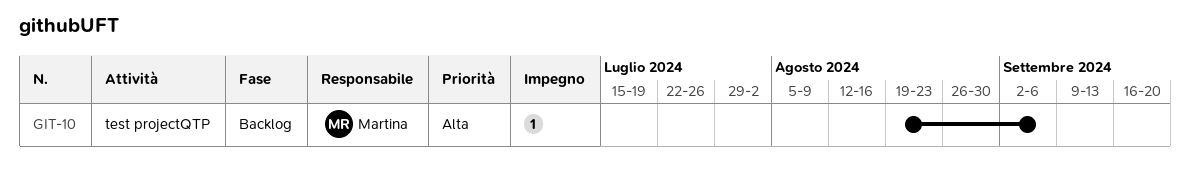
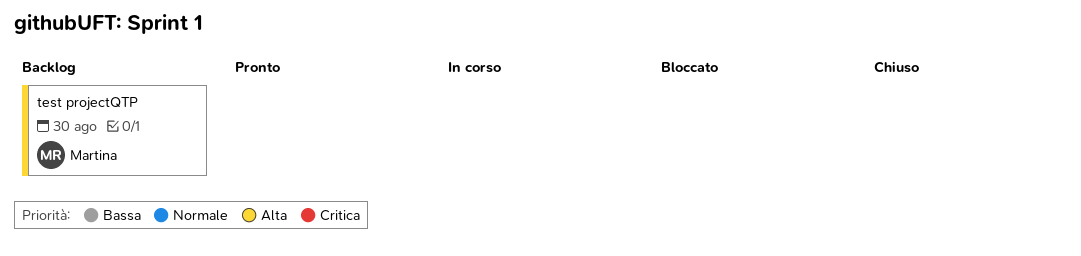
test projectQTP, due: Sep 6 -> Aug 30

